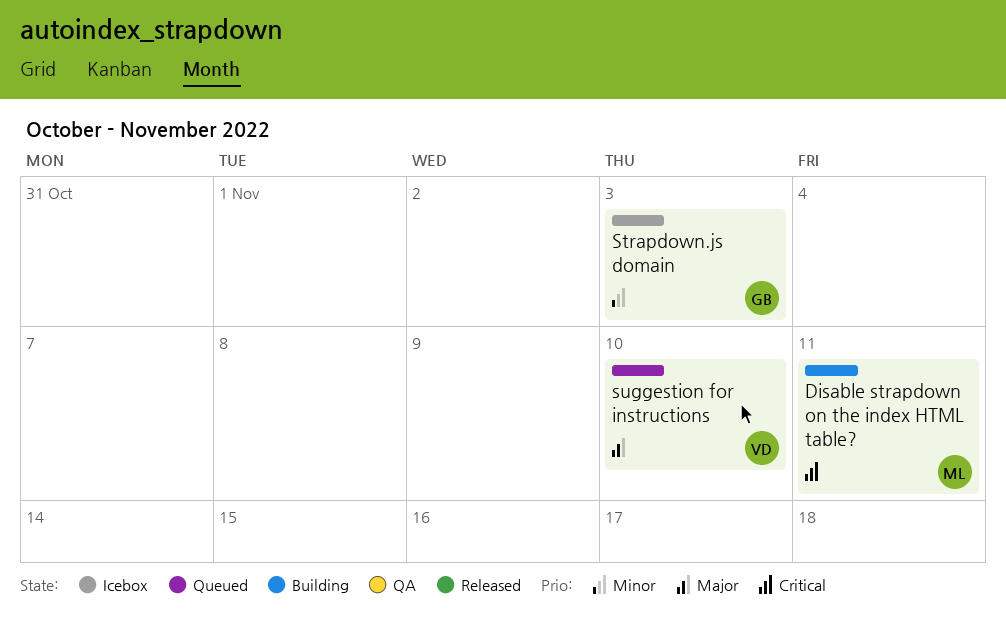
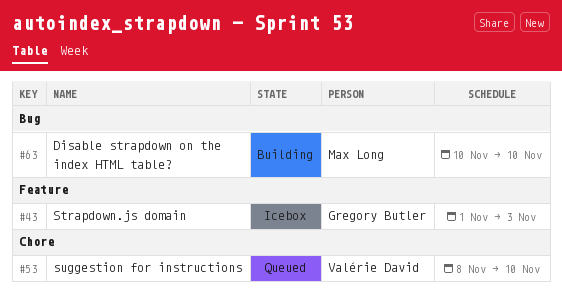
Disable strapdown on the index HTML table?, due: Nov 11 -> Nov 10

